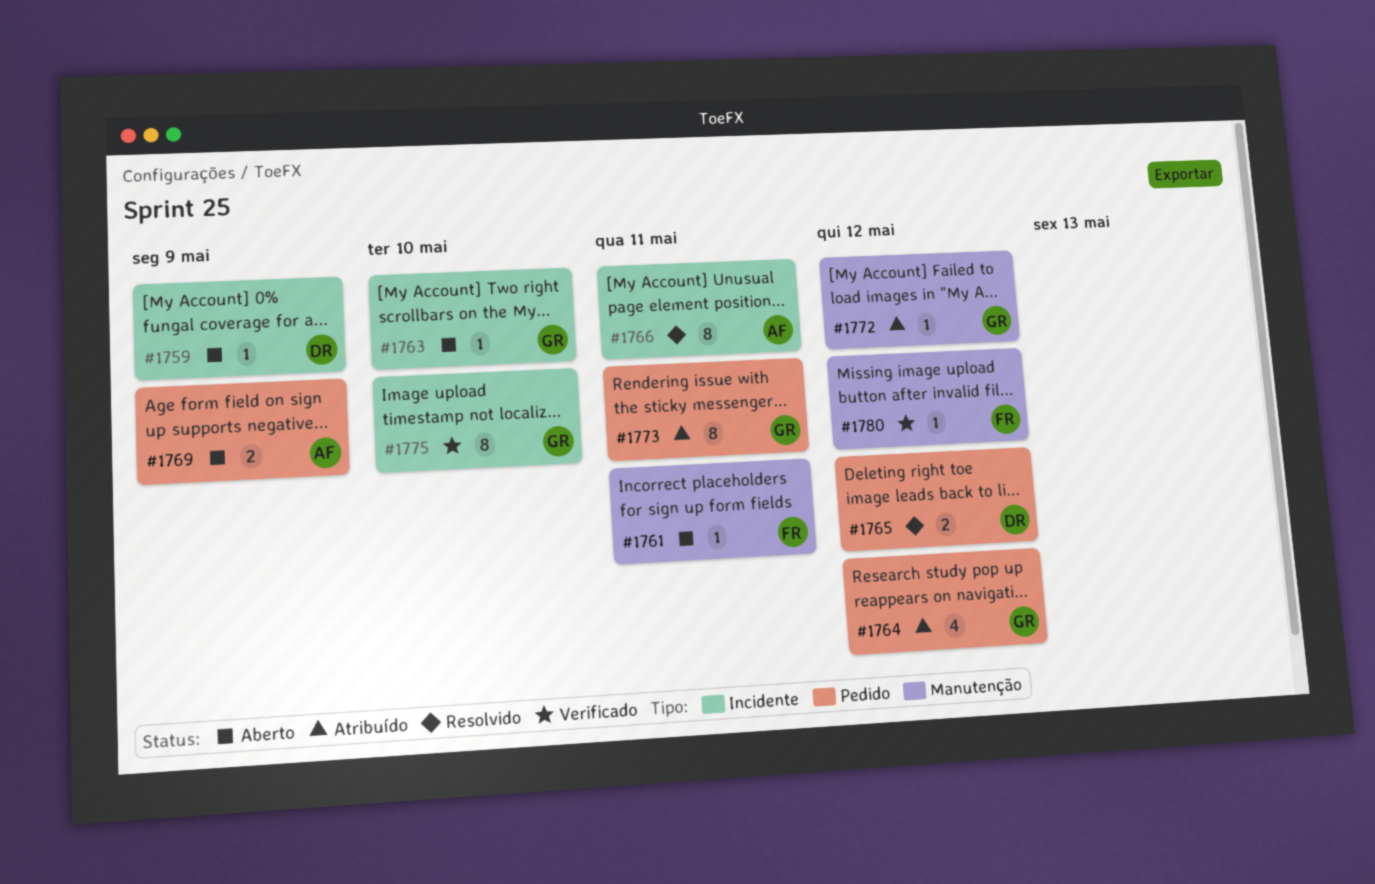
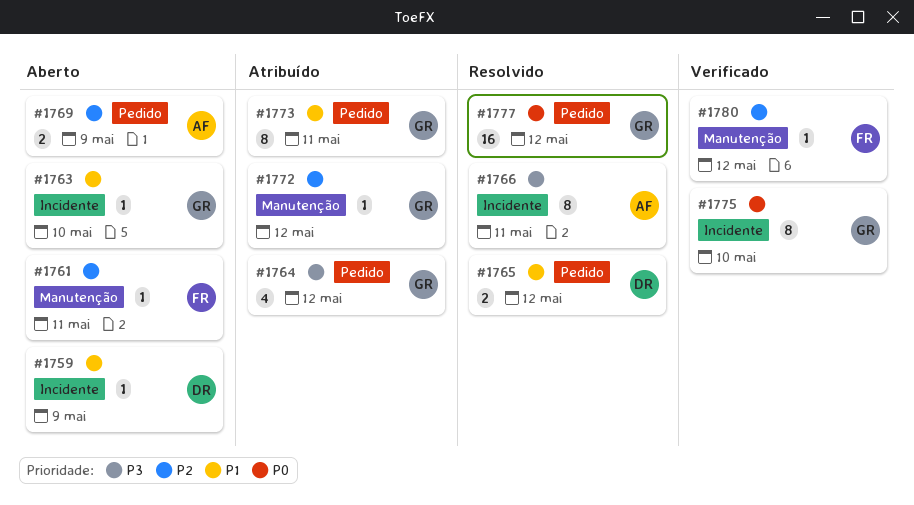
#1777: none -> present

